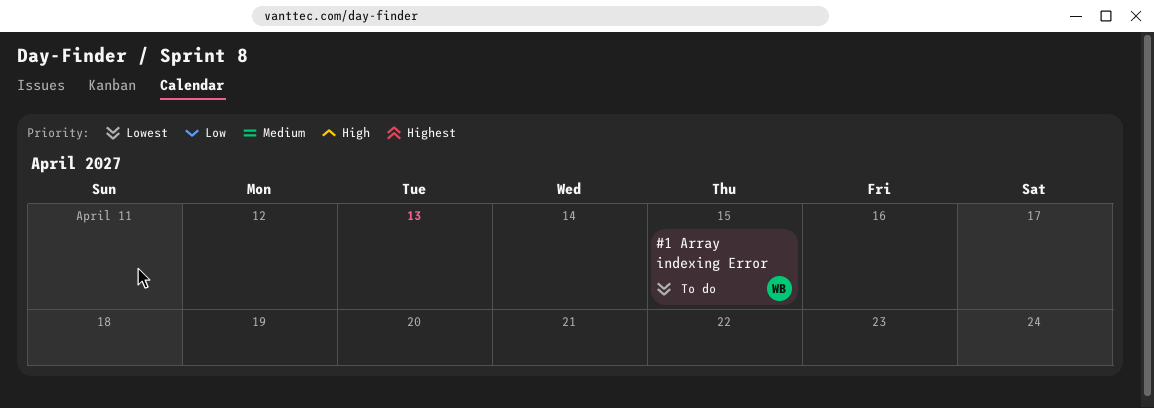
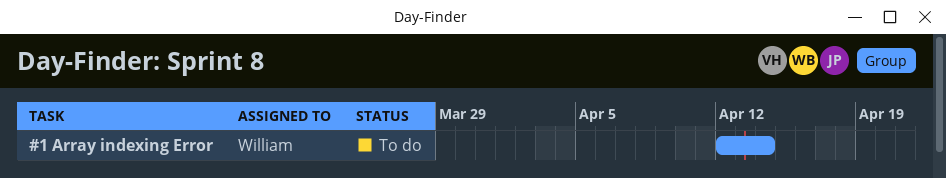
#1 Array indexing Error, due: Apr 15 -> Apr 14

